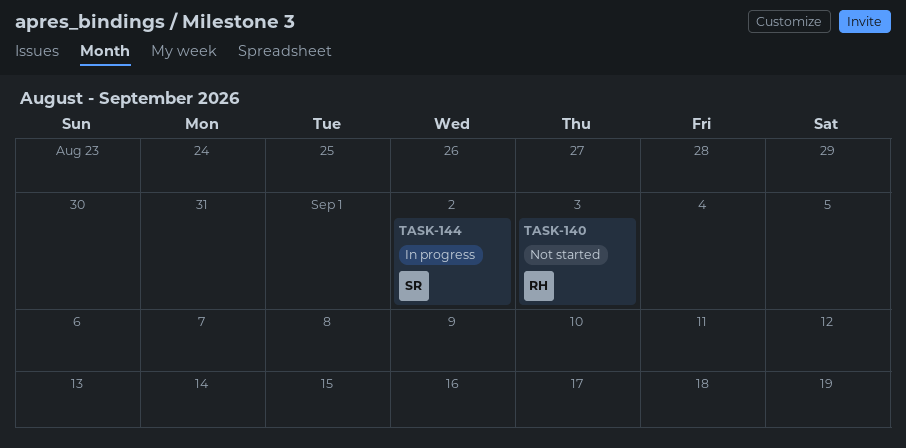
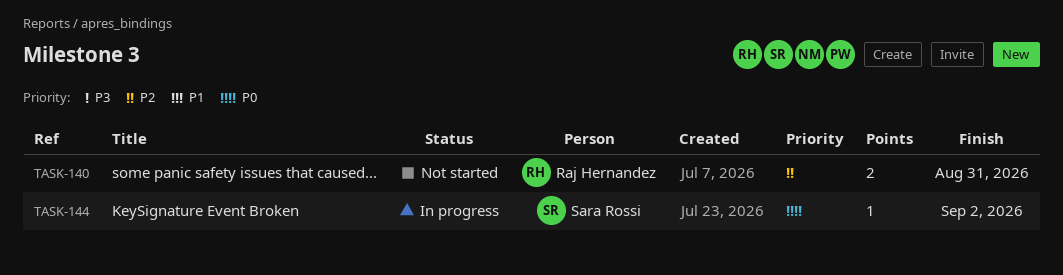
TASK-140, due: Sep 3 -> Aug 31

